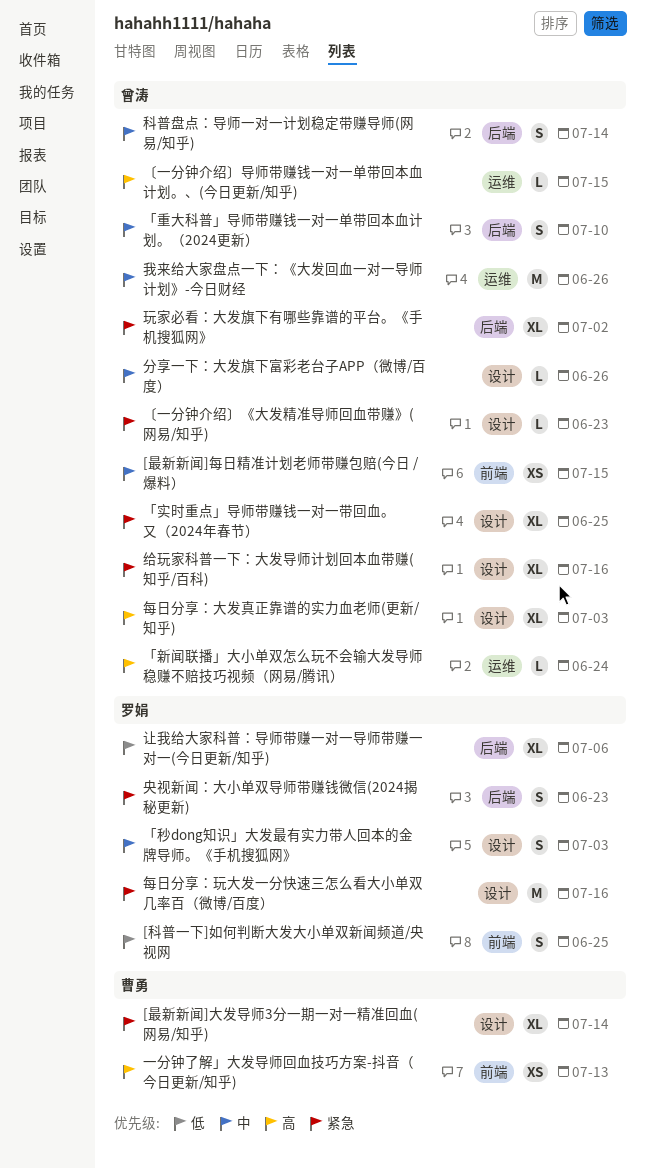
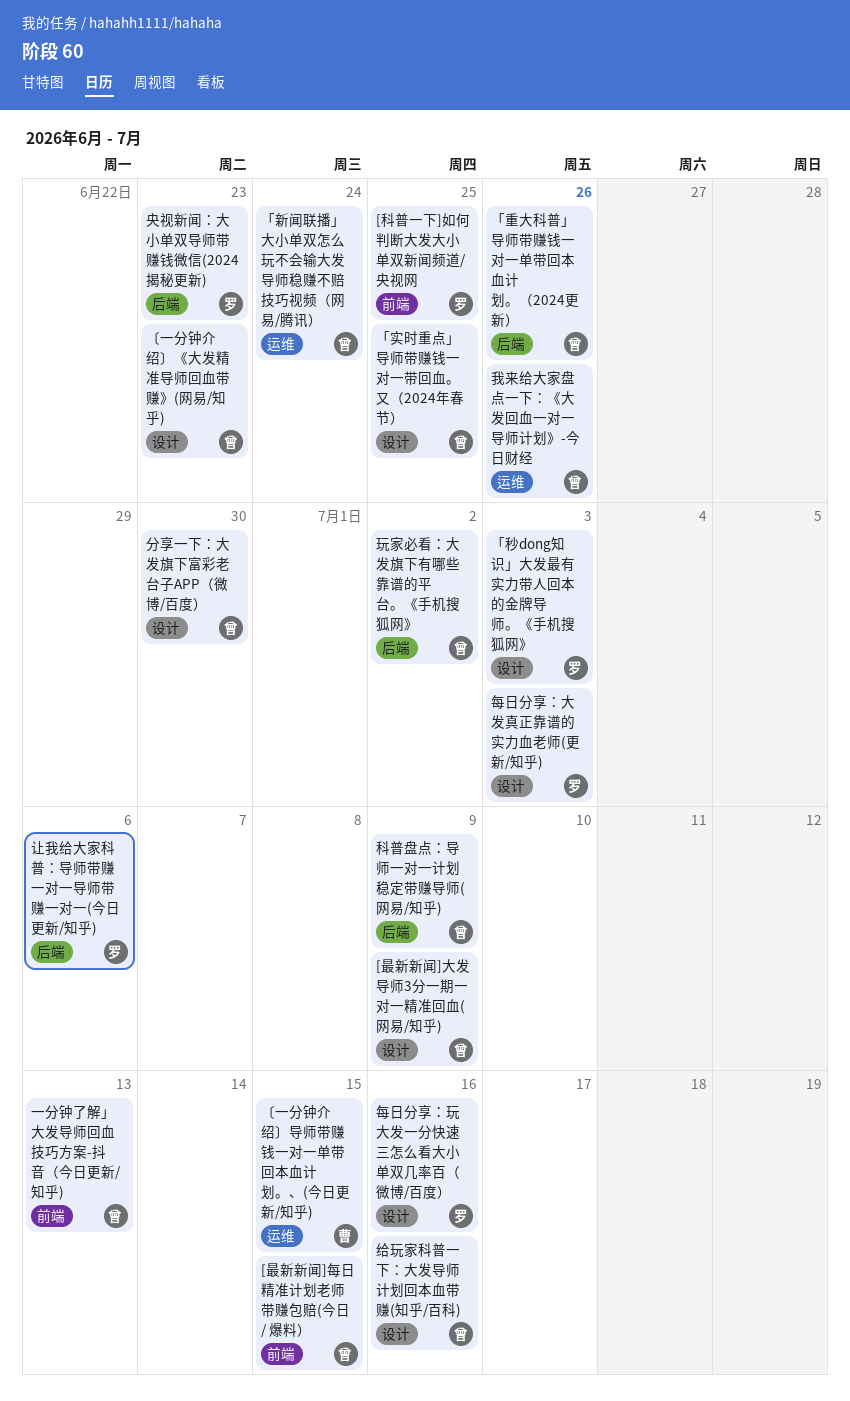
[最新新闻]大发导师3分一期一对一精准回血(网易/知乎), owner: 曹勇 -> 曾涛
[最新新闻]大发导师3分一期一对一精准回血(网易/知乎), due: Jul 14 -> Jul 9
「重大科普」导师带赚钱一对一单带回本血计划。（2024更新）, due: Jul 10 -> Jun 26
〔一分钟介绍〕导师带赚钱一对一单带回本血计划。、(今日更新/知乎), owner: 曾涛 -> 曹勇
一分钟了解」大发导师回血技巧方案-抖音（今日更新/知乎), owner: 曹勇 -> 曾涛
分享一下：大发旗下富彩老台子APP（微博/百度）, due: Jun 26 -> Jun 30
每日分享：大发真正靠谱的实力血老师(更新/知乎), owner: 曾涛 -> 罗娟
科普盘点：导师一对一计划稳定带赚导师(网易/知乎), due: Jul 14 -> Jul 9

